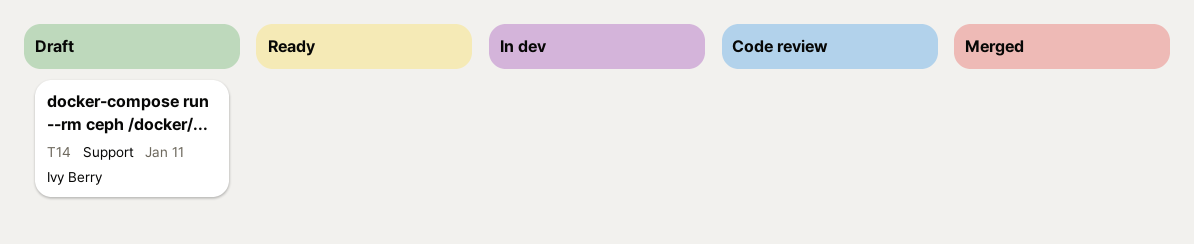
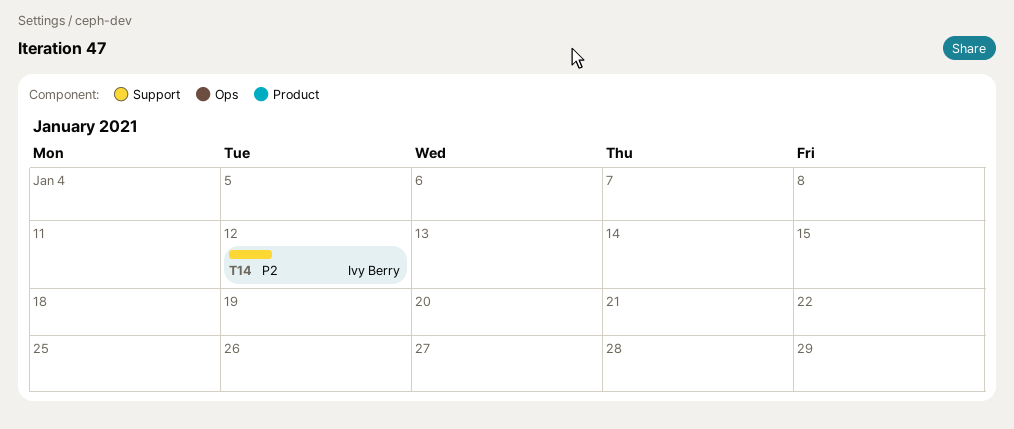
T14, due: Jan 11 -> Jan 12

